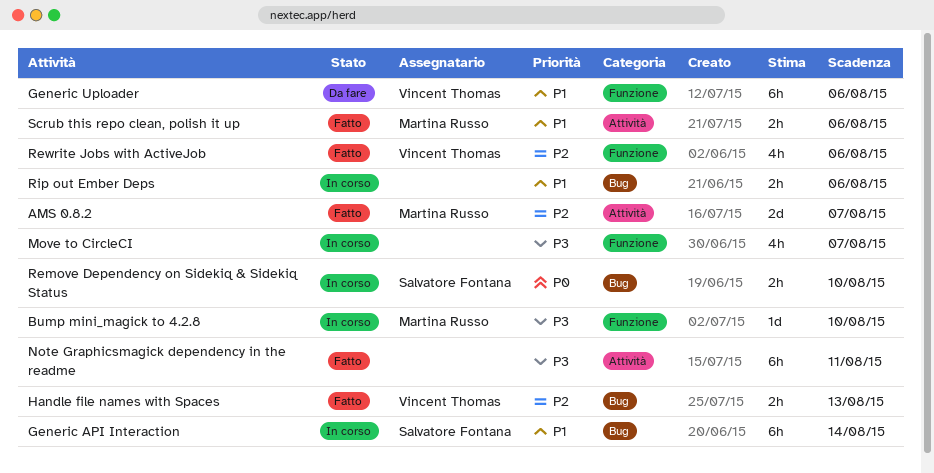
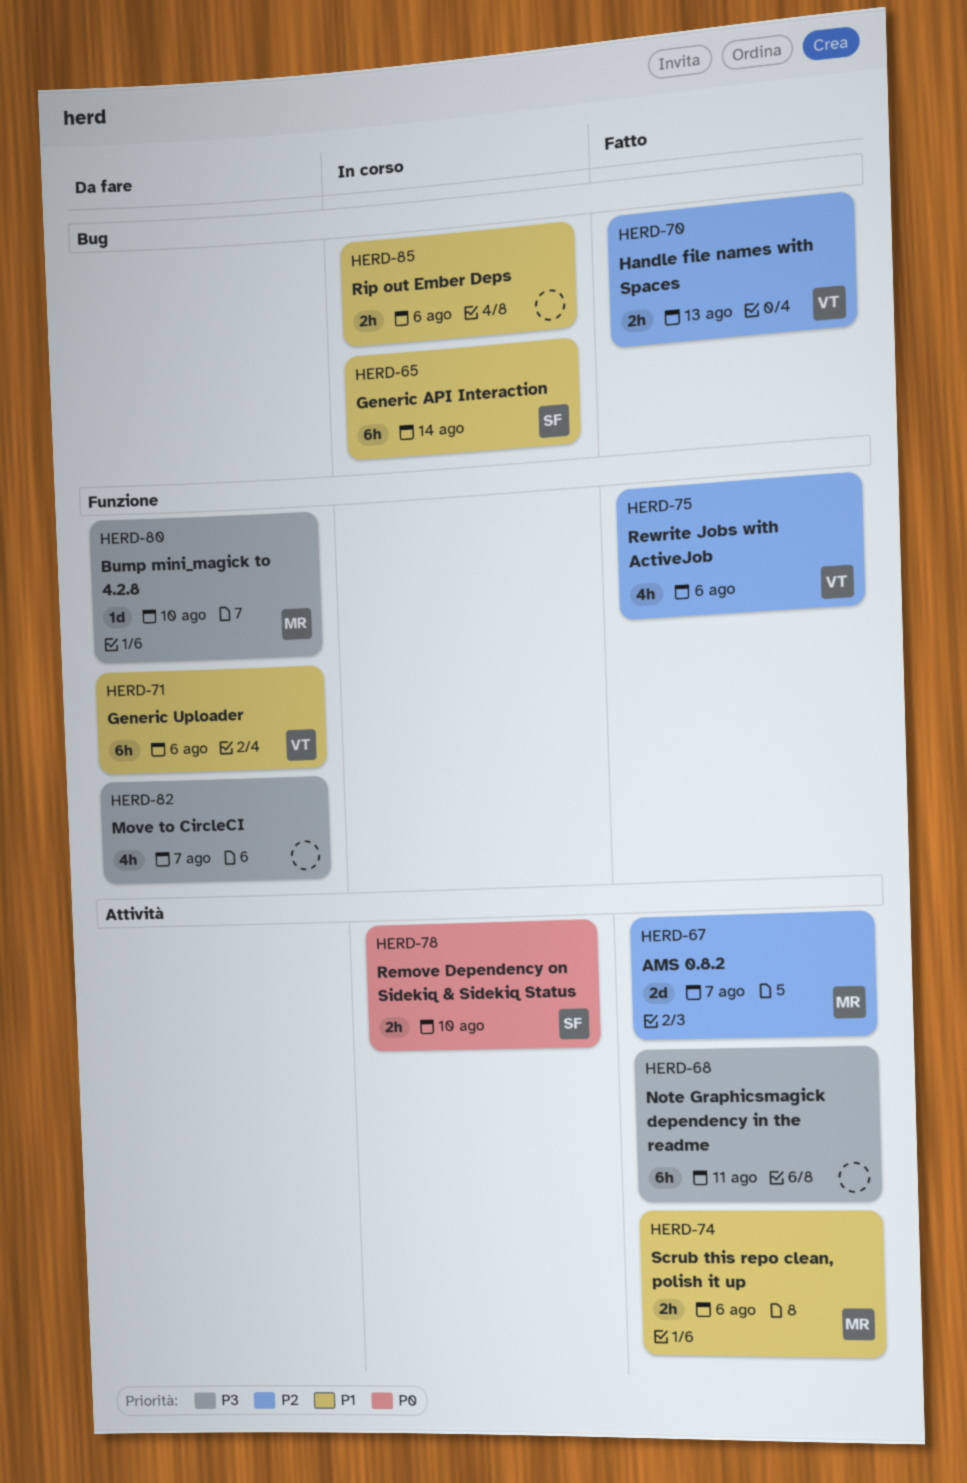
Bump mini_magick to 4.2.8, status: In corso -> Da fare
Move to CircleCI, status: In corso -> Da fare
Remove Dependency on Sidekiq & Sidekiq Status, label: Bug -> Attività

